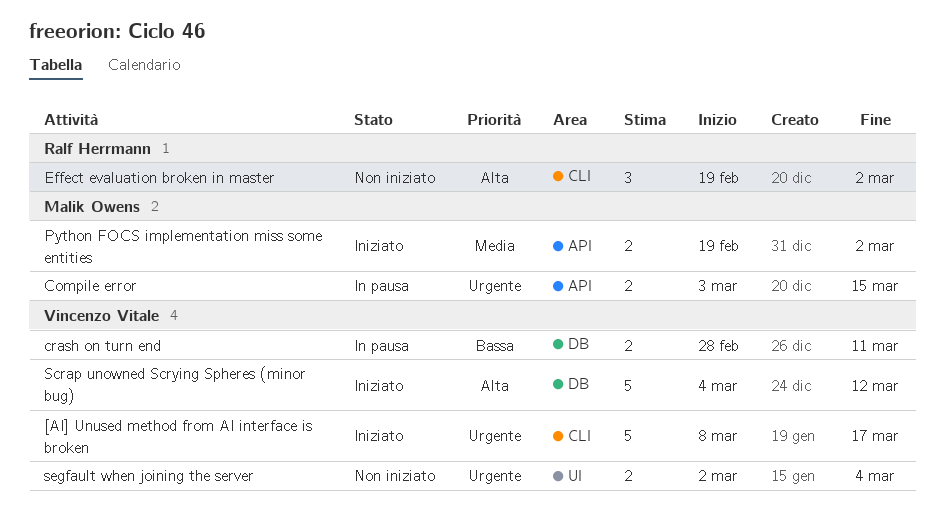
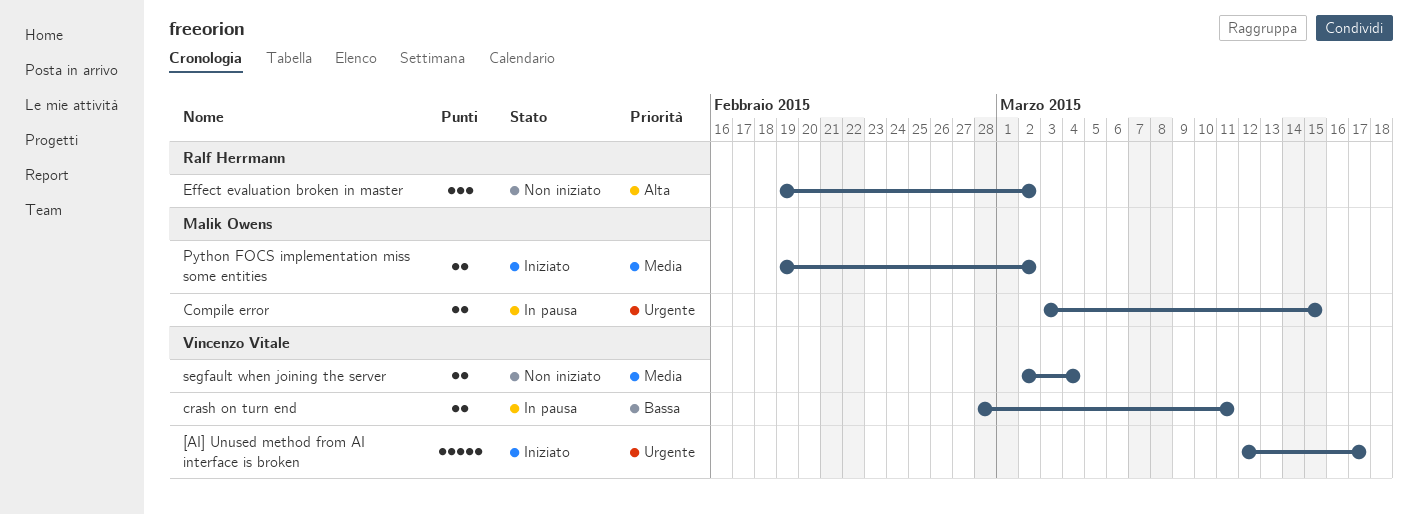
[AI] Unused method from AI interface is broken, start: Mar 8 -> Mar 12
Scrap unowned Scrying Spheres (minor bug): present -> none
segfault when joining the server, priority: Urgente -> Media

